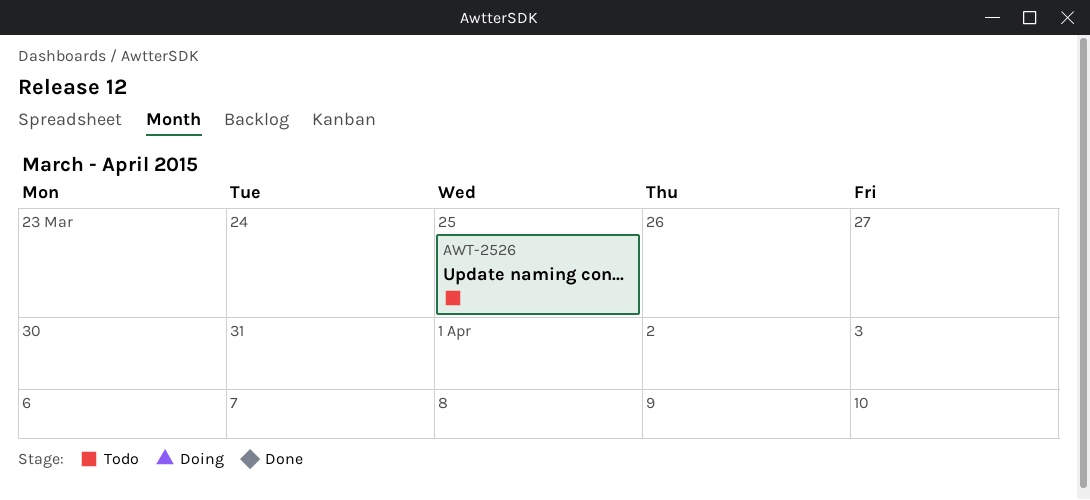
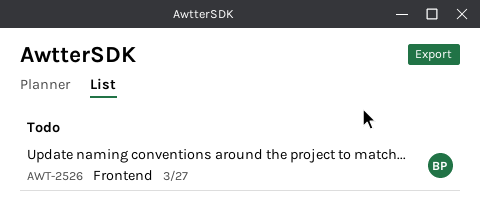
AWT-2526, due: Mar 25 -> Mar 27

